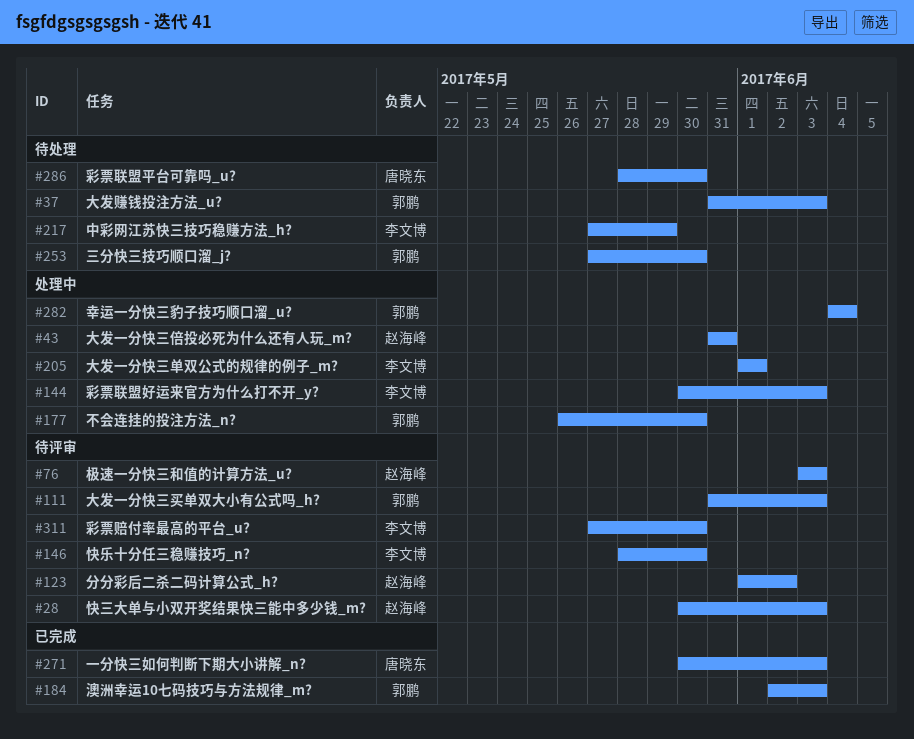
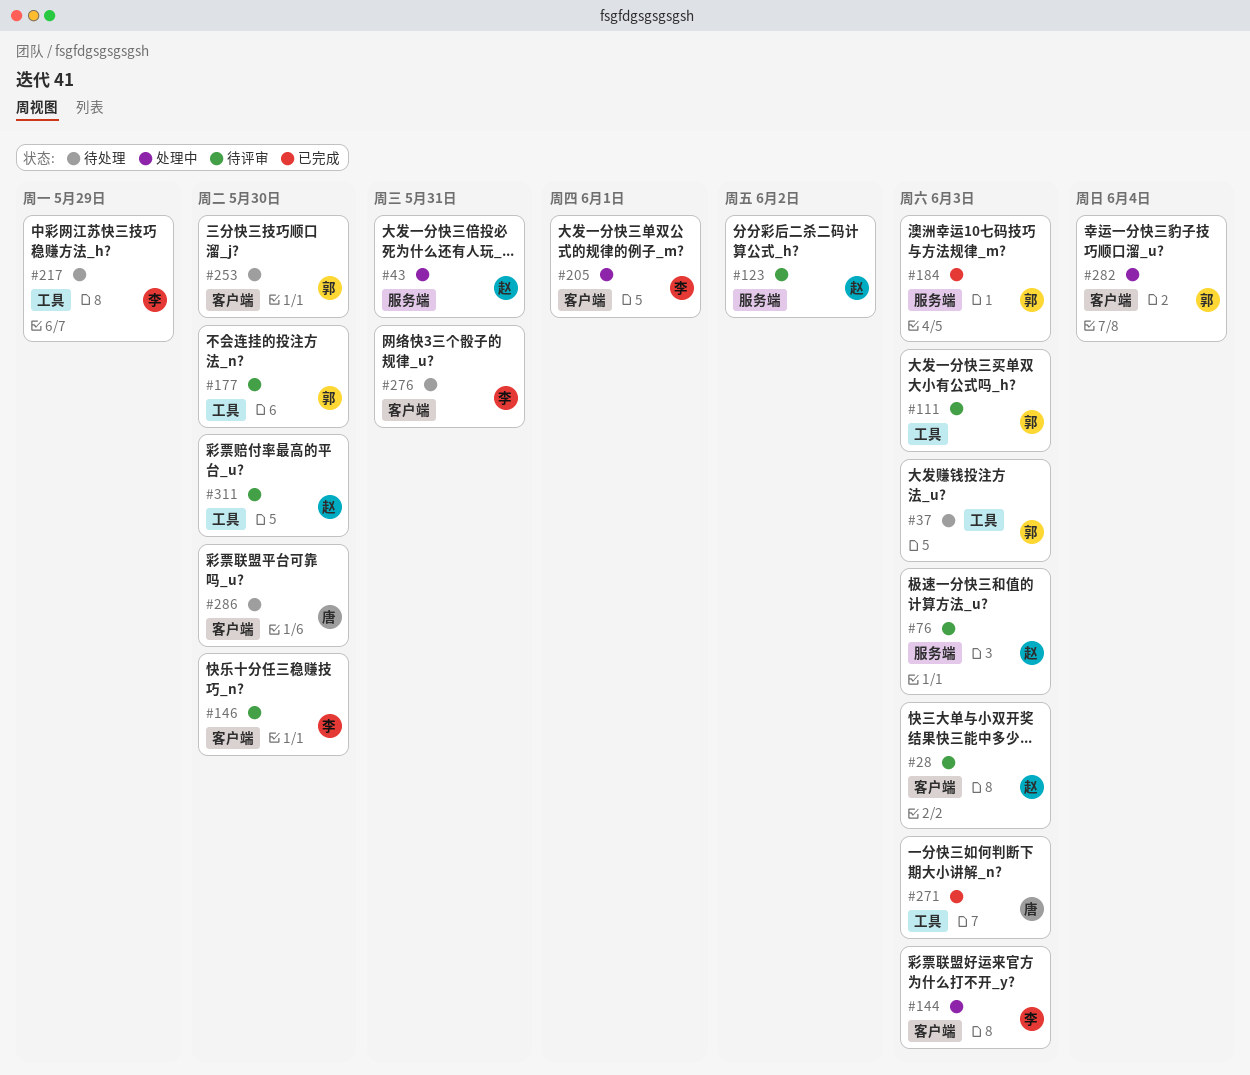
#177, status: 处理中 -> 待评审
#276: none -> present
#311, owner: 李文博 -> 赵海峰

